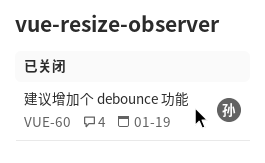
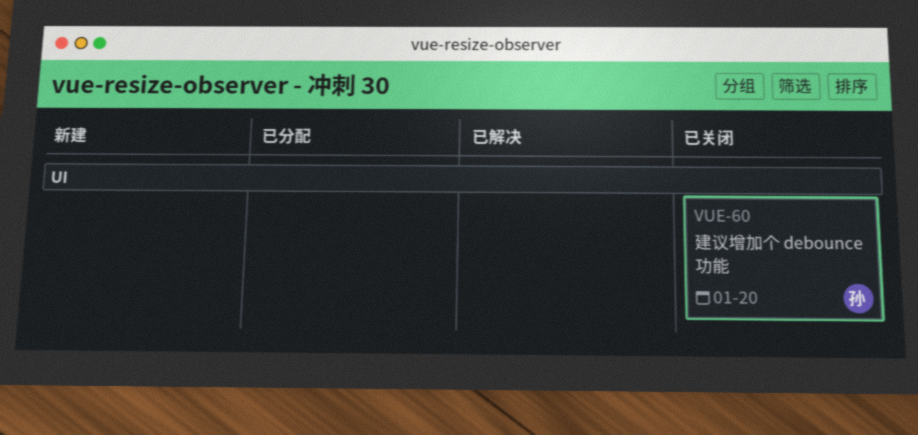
VUE-60, due: Jan 19 -> Jan 20

